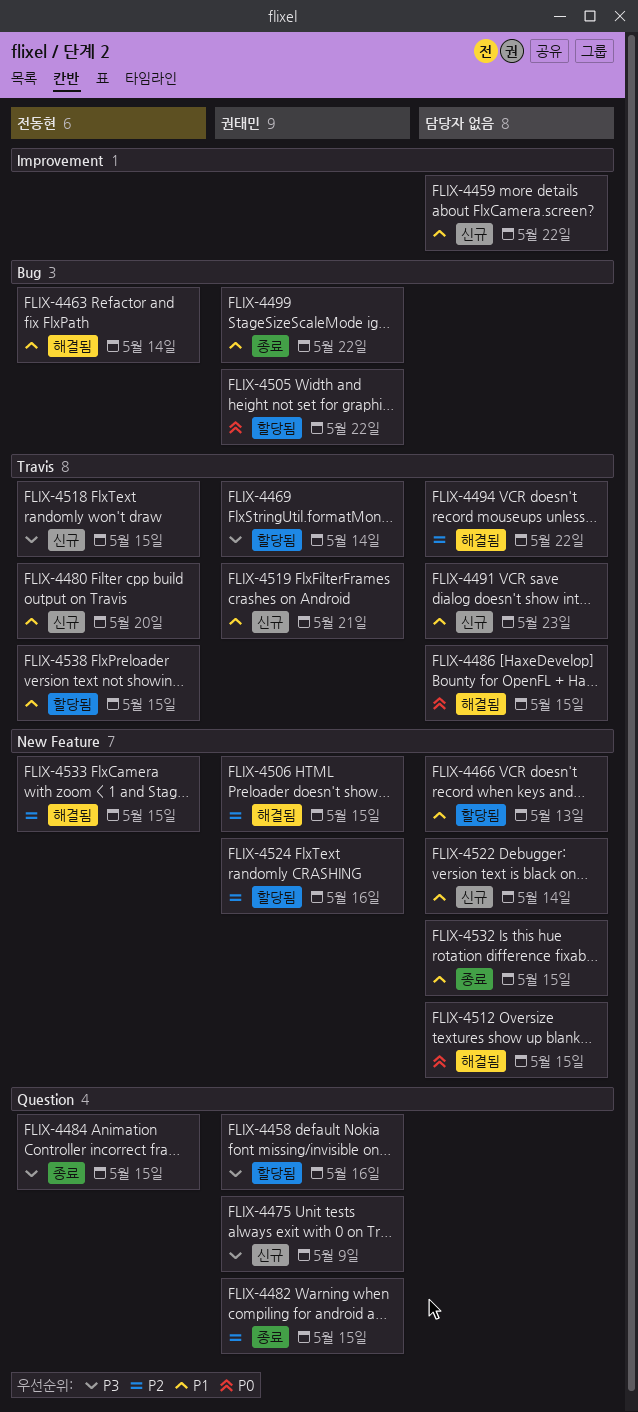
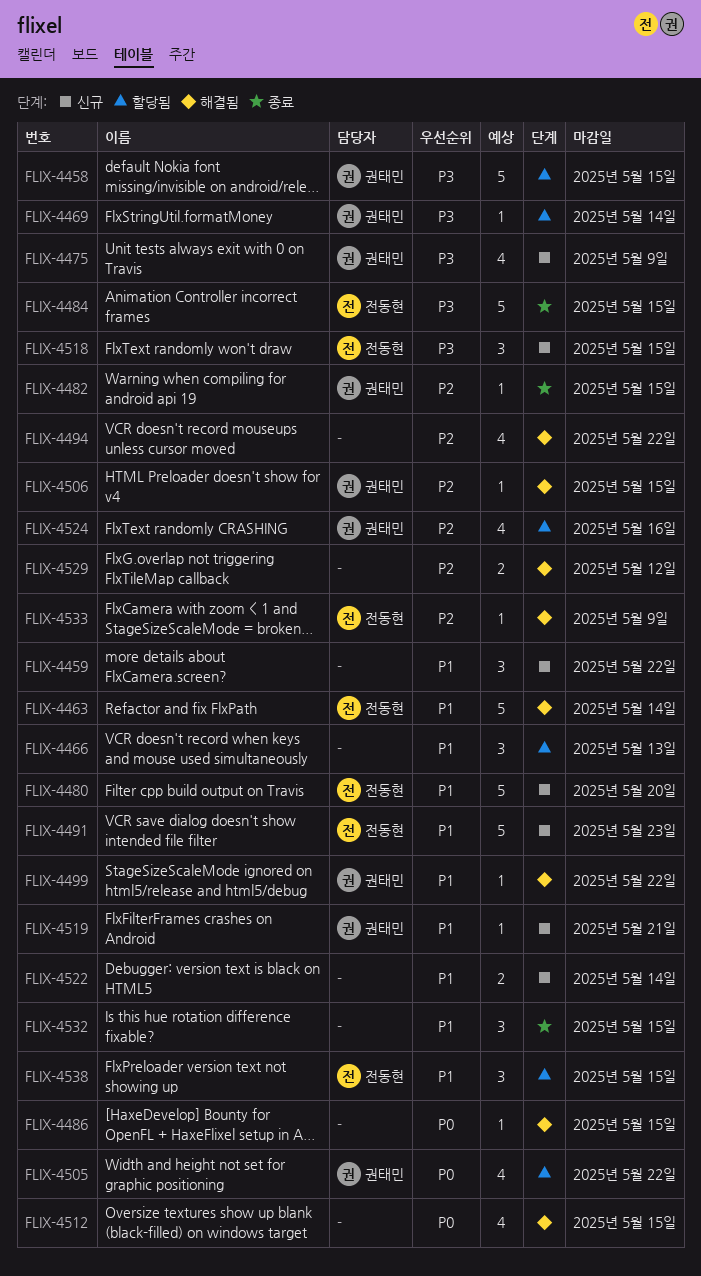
FLIX-4458, due: May 16 -> May 15
FLIX-4491, owner: none -> 전동현
FLIX-4499, status: 종료 -> 해결됨
FLIX-4529: none -> present
FLIX-4533, due: May 15 -> May 9

